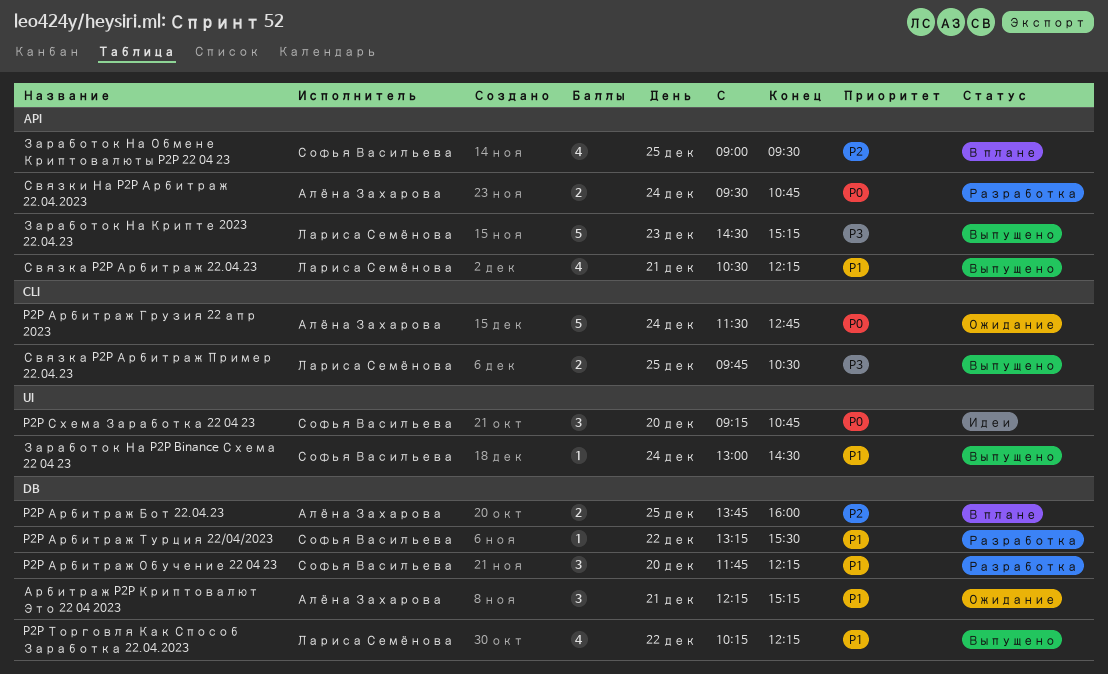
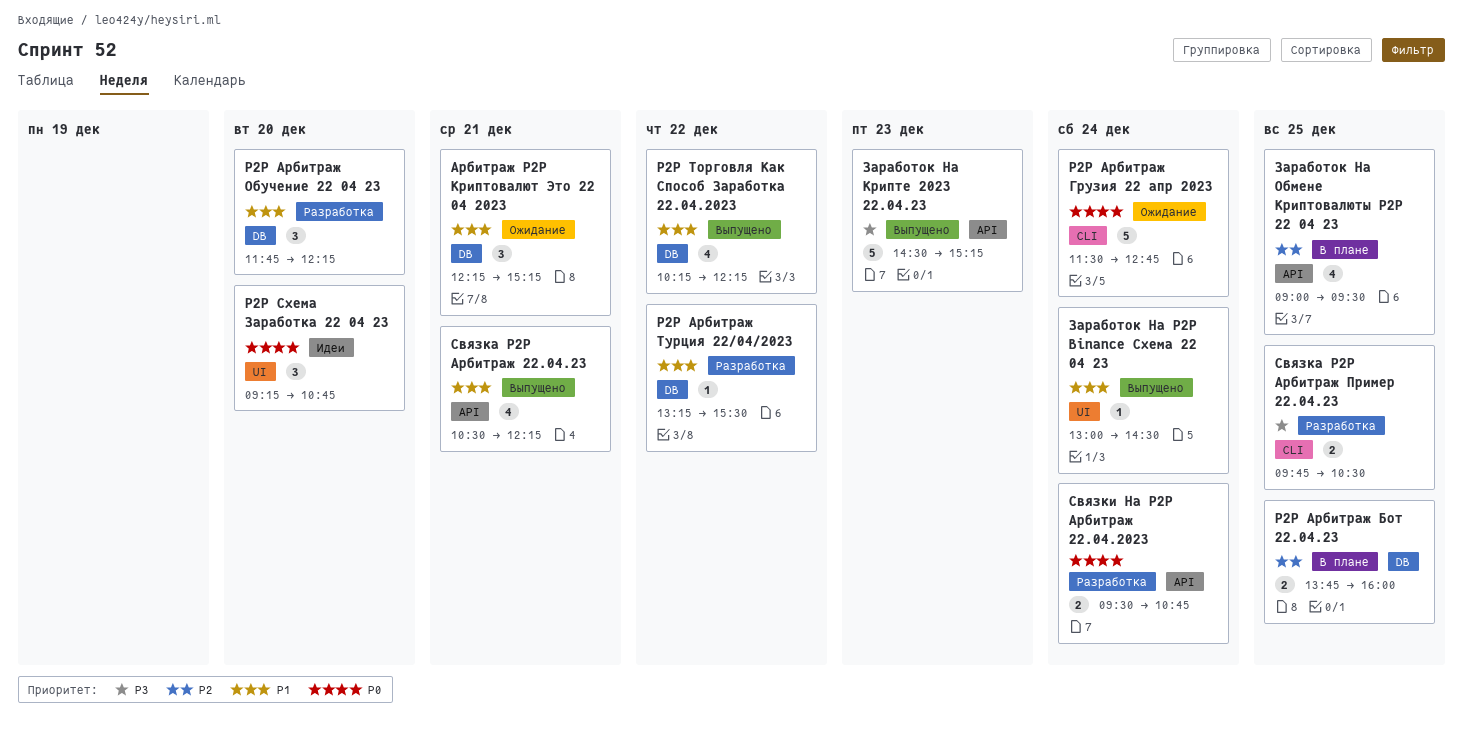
Связка P2P Арбитраж Пример 22.04.23, status: Выпущено -> Разработка

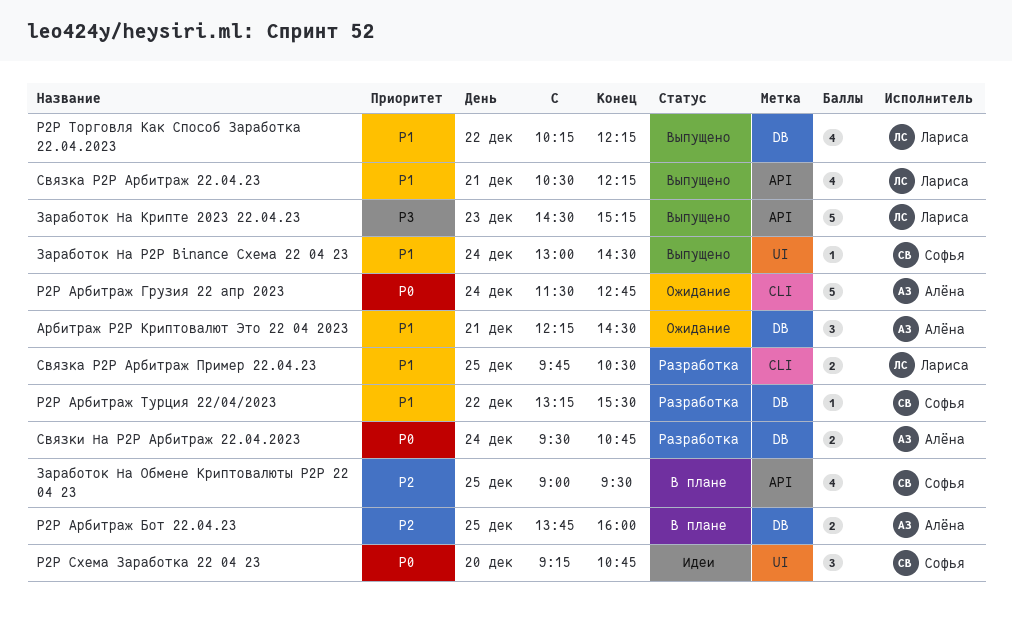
P2P Арбитраж Обучение 22 04 23: present -> none
Арбитраж P2P Криптовалют Это 22 04 2023, ends: 15:15 -> 14:30
Связка P2P Арбитраж Пример 22.04.23, priority: P3 -> P1
Связки На P2P Арбитраж 22.04.2023, label: API -> DB

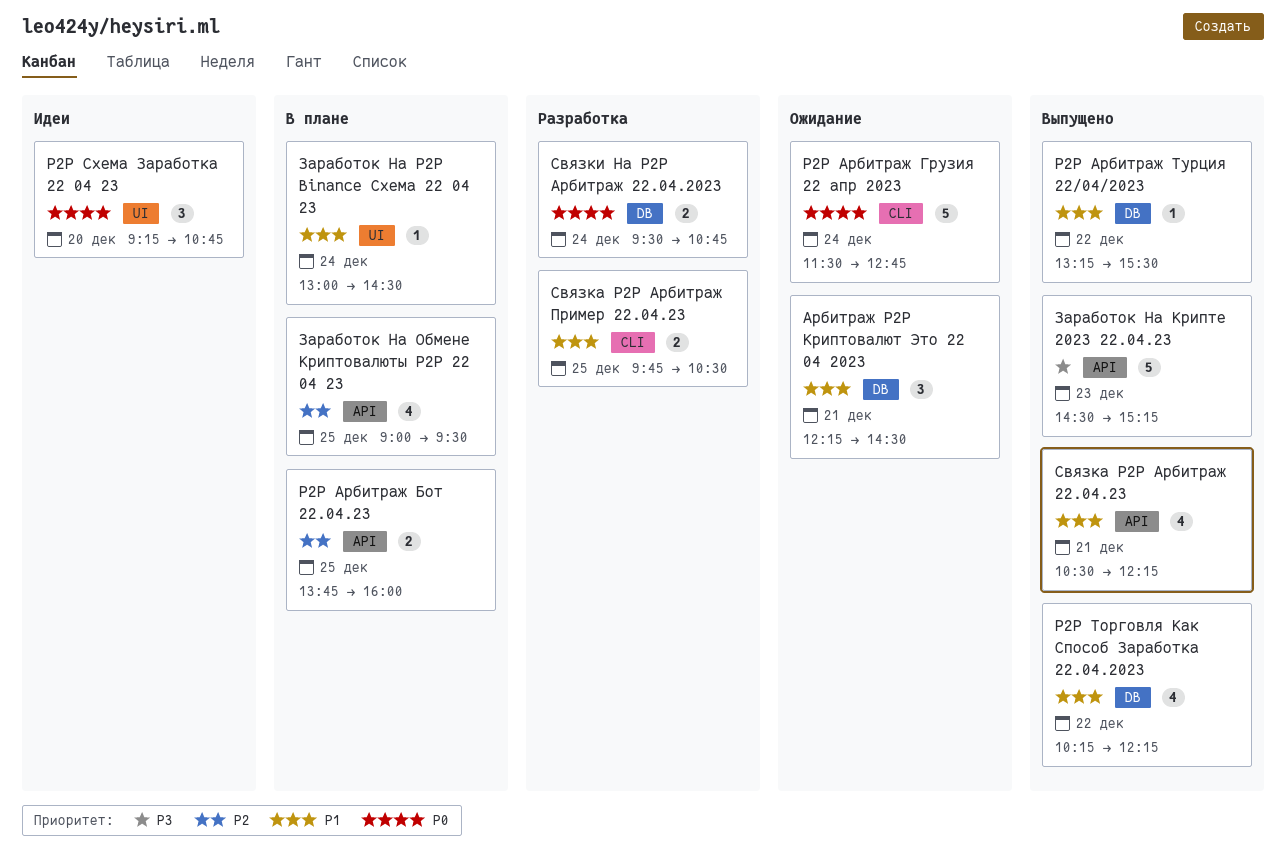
P2P Арбитраж Бот 22.04.23, label: DB -> API
P2P Арбитраж Турция 22/04/2023, status: Разработка -> Выпущено
Заработок На P2P Binance Схема 22 04 23, status: Выпущено -> В плане

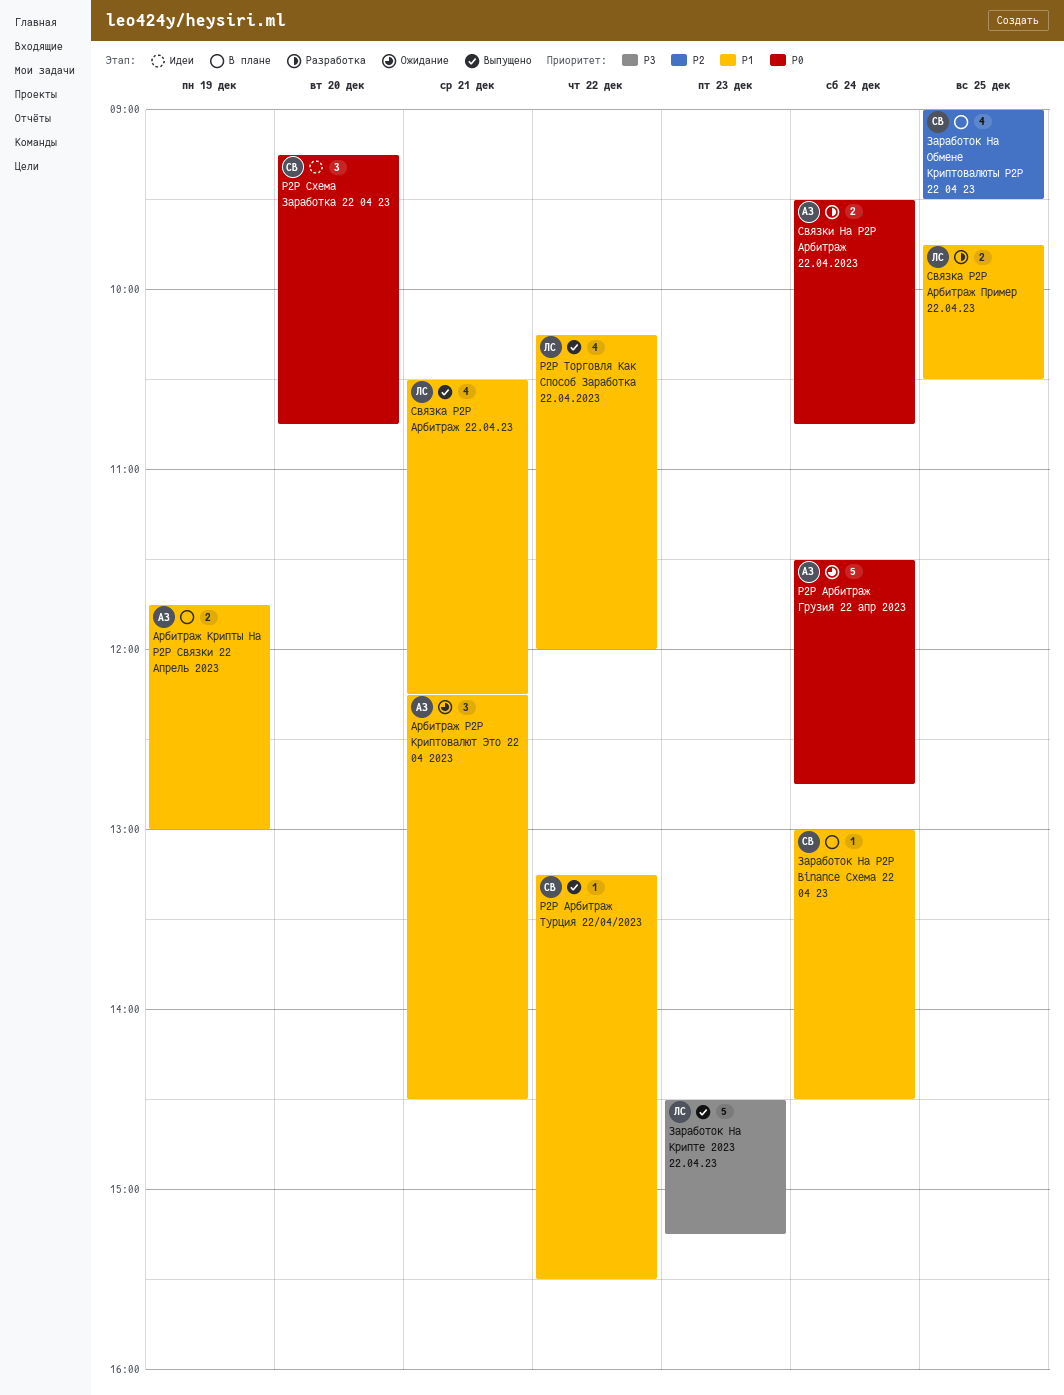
P2P Арбитраж Бот 22.04.23: present -> none
P2P Торговля Как Способ Заработка 22.04.2023, ends: 12:15 -> 12:00
Арбитраж Крипты На P2P Связки 22 Апрель 2023: none -> present

